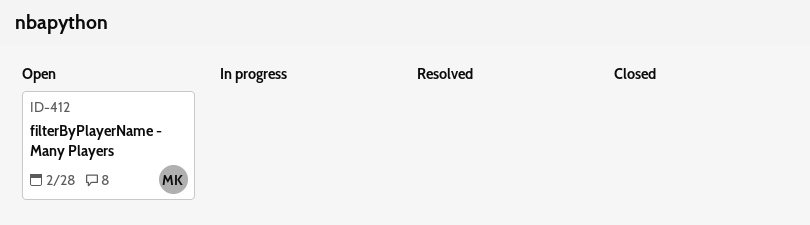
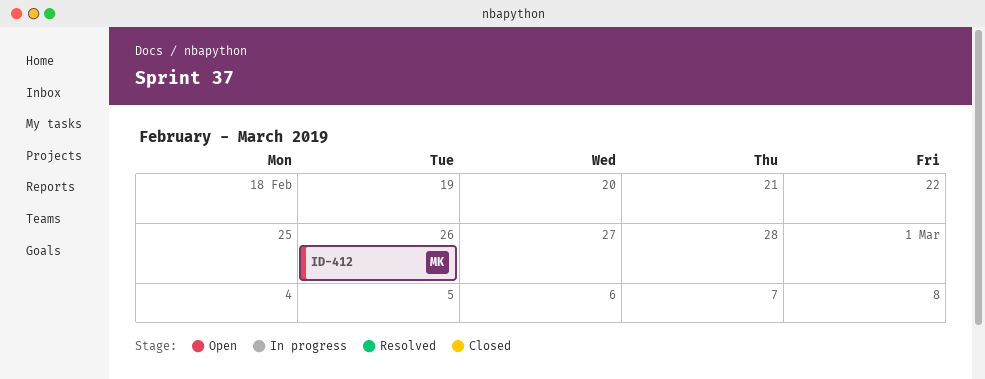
ID-412, due: Feb 28 -> Feb 26

